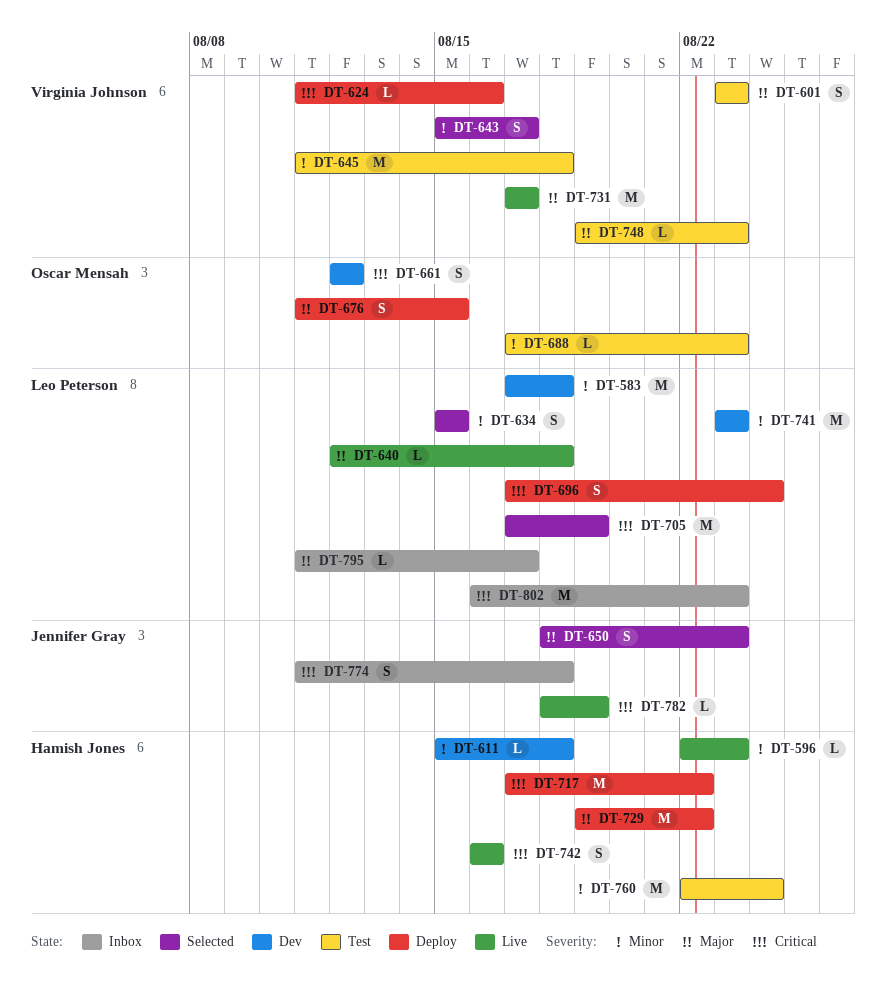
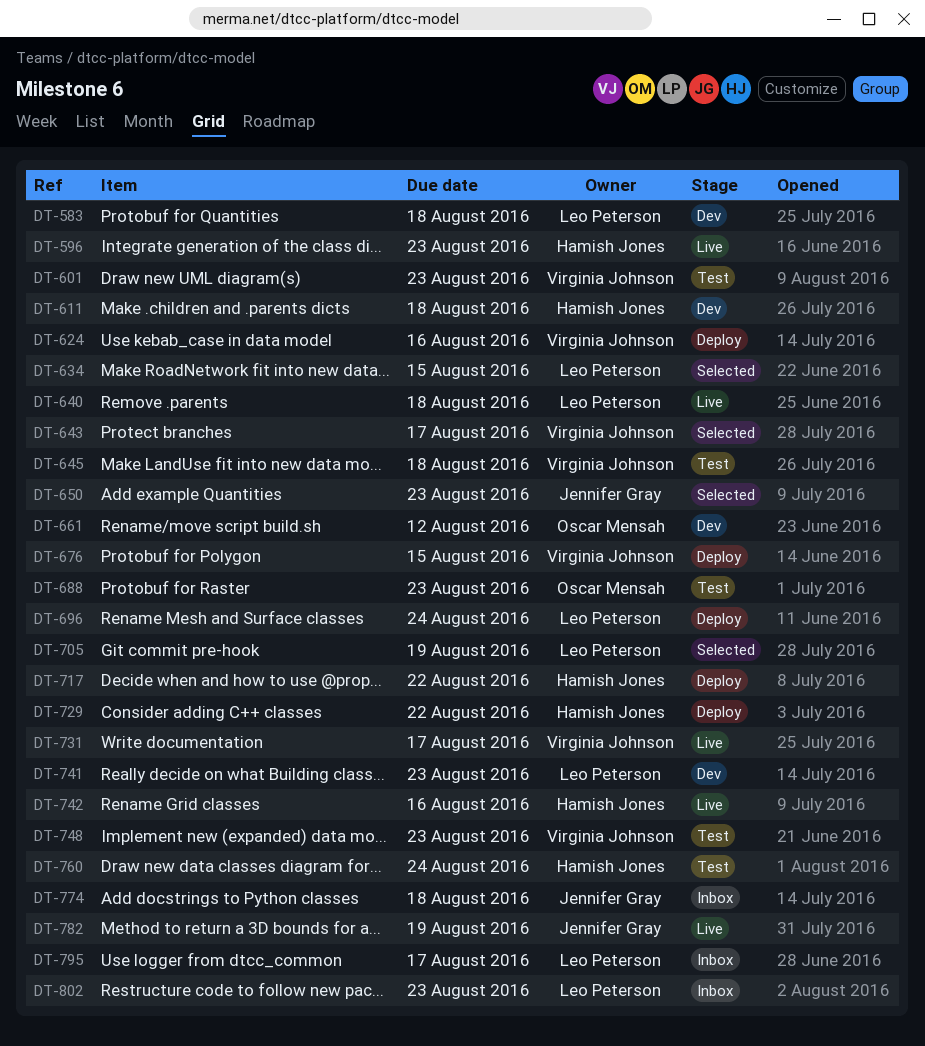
DT-676, owner: Oscar Mensah -> Virginia Johnson

